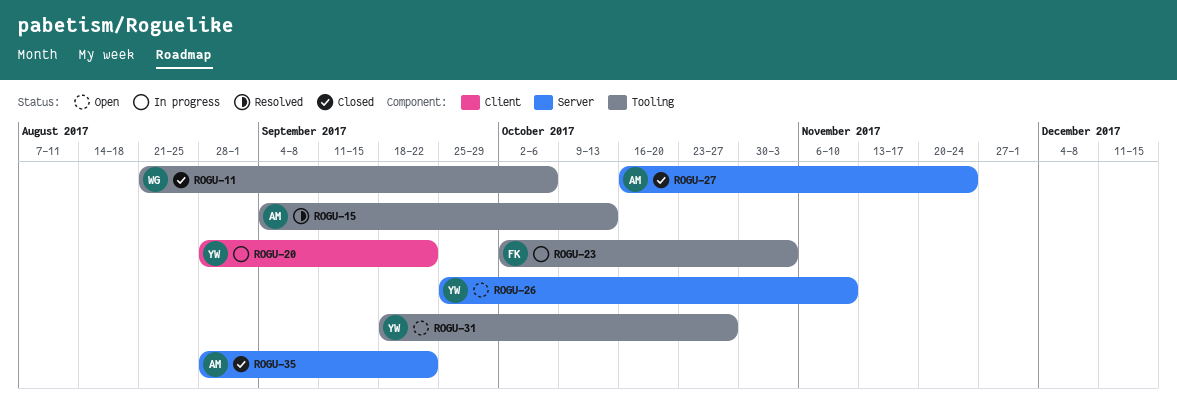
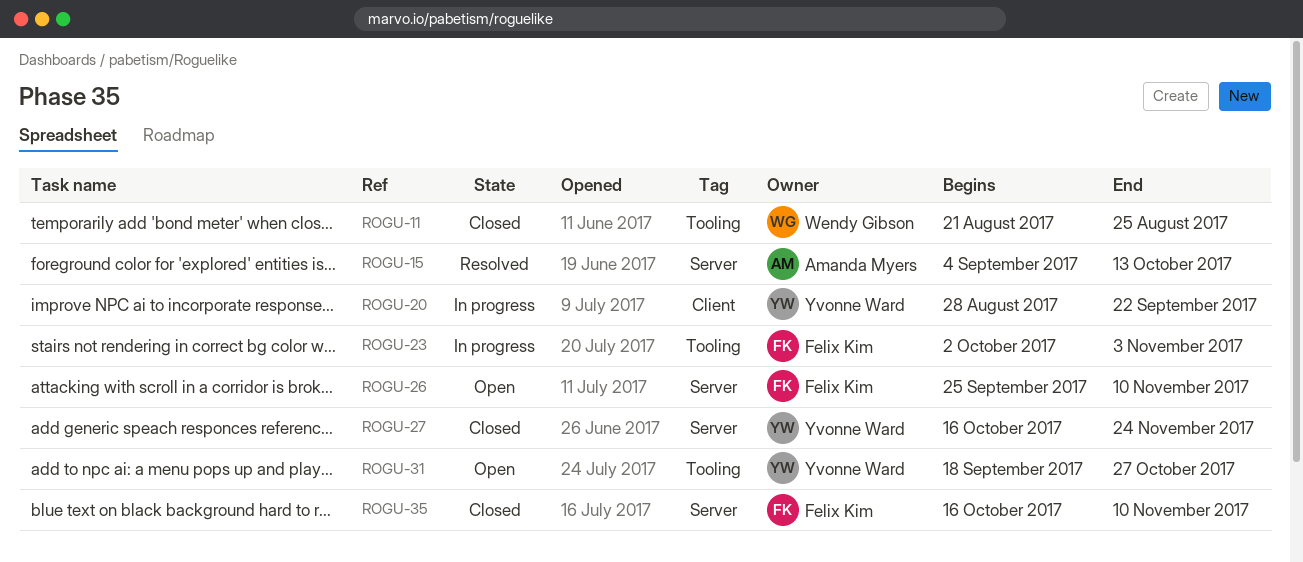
ROGU-11, due: Oct 6 -> Aug 25
ROGU-15, label: Tooling -> Server
ROGU-26, owner: Yvonne Ward -> Felix Kim
ROGU-27, owner: Amanda Myers -> Yvonne Ward
ROGU-35, owner: Amanda Myers -> Felix Kim
ROGU-35, start: Aug 28 -> Oct 16
ROGU-35, due: Sep 22 -> Nov 10

